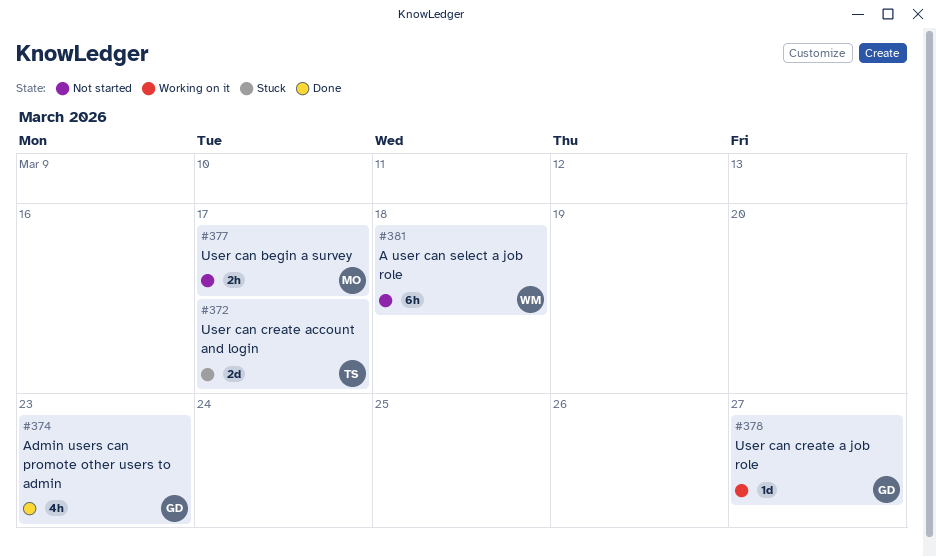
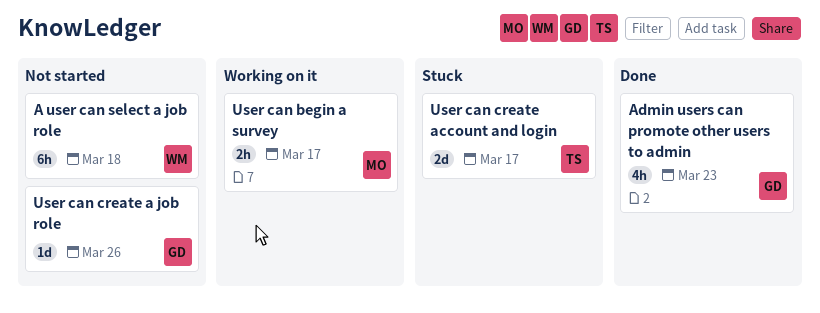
User can begin a survey, status: Not started -> Working on it
User can create a job role, status: Working on it -> Not started
User can create a job role, due: Mar 27 -> Mar 26

